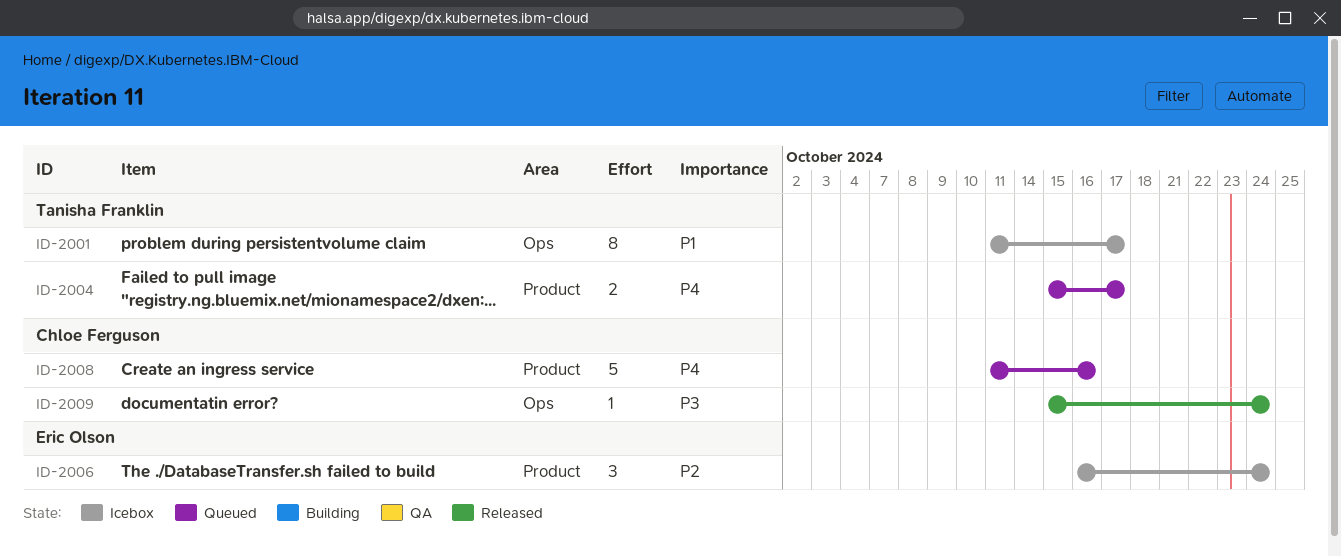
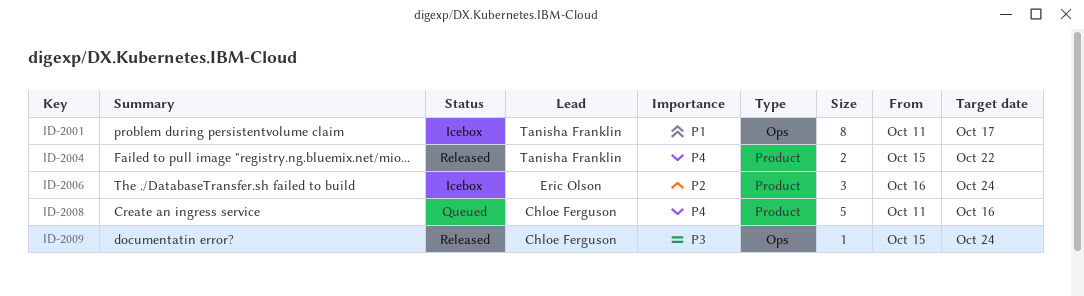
ID-2004, status: Queued -> Released
ID-2004, due: Oct 17 -> Oct 22

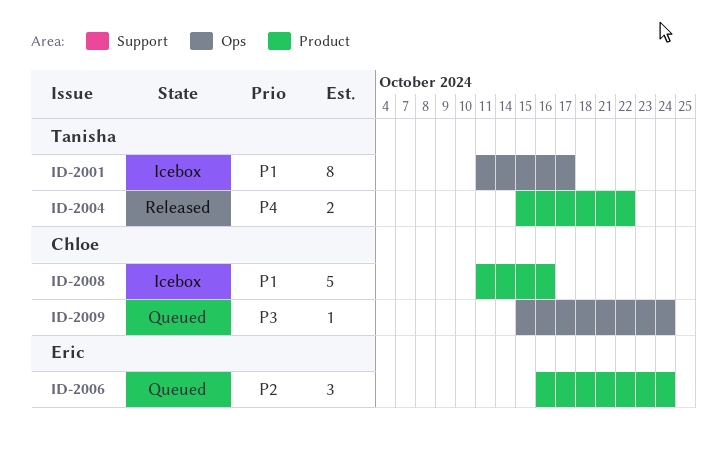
ID-2006, status: Icebox -> Queued
ID-2008, status: Queued -> Icebox
ID-2008, priority: P4 -> P1
ID-2009, status: Released -> Queued

